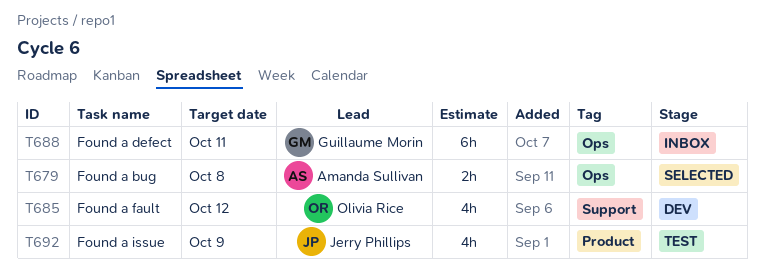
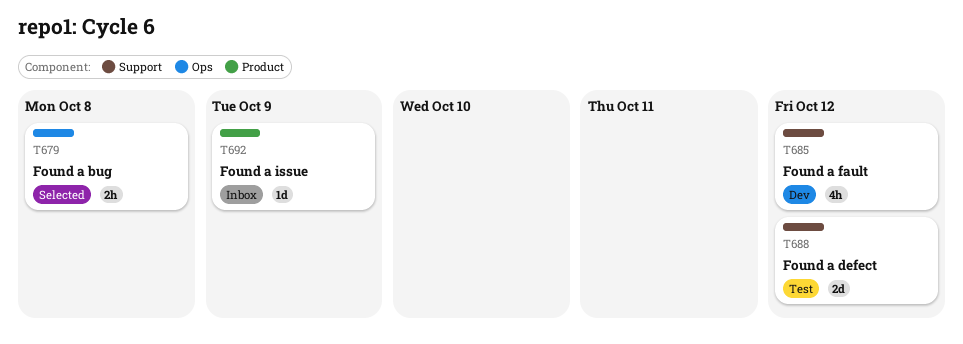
T688, status: Inbox -> Test
T688, label: Ops -> Support
T688, estimate: 6h -> 2d
T688, due: Oct 11 -> Oct 12
T692, status: Test -> Inbox
T692, estimate: 4h -> 1d

